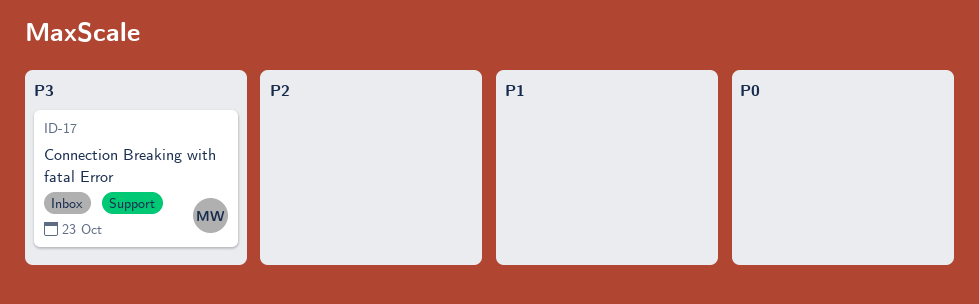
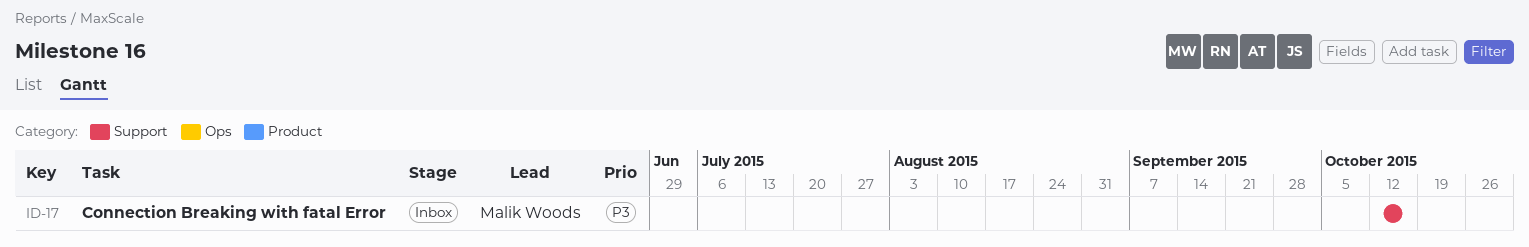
ID-17, due: Oct 23 -> Oct 16

